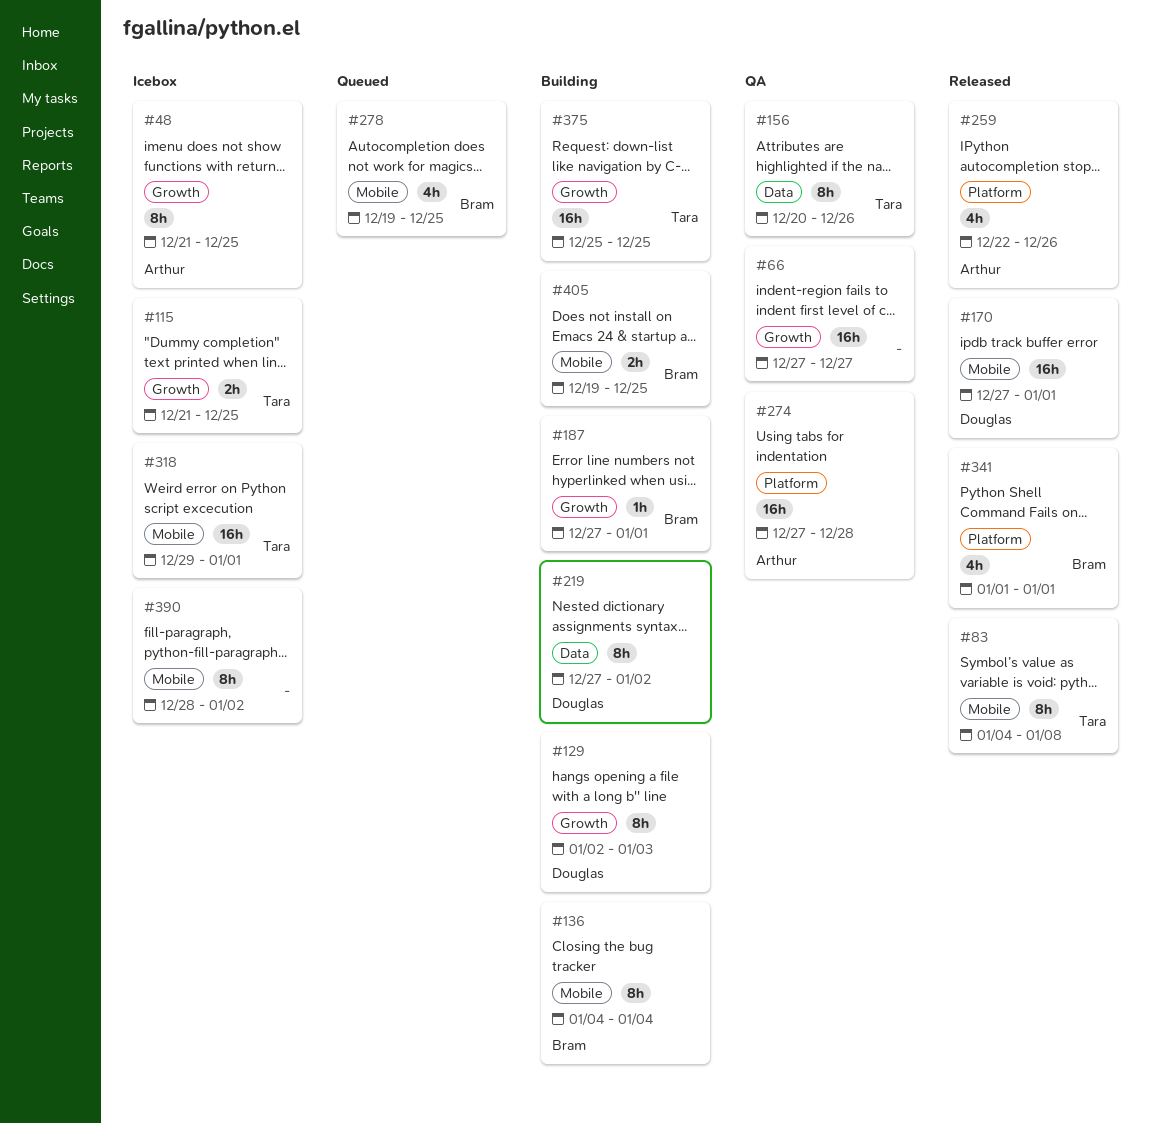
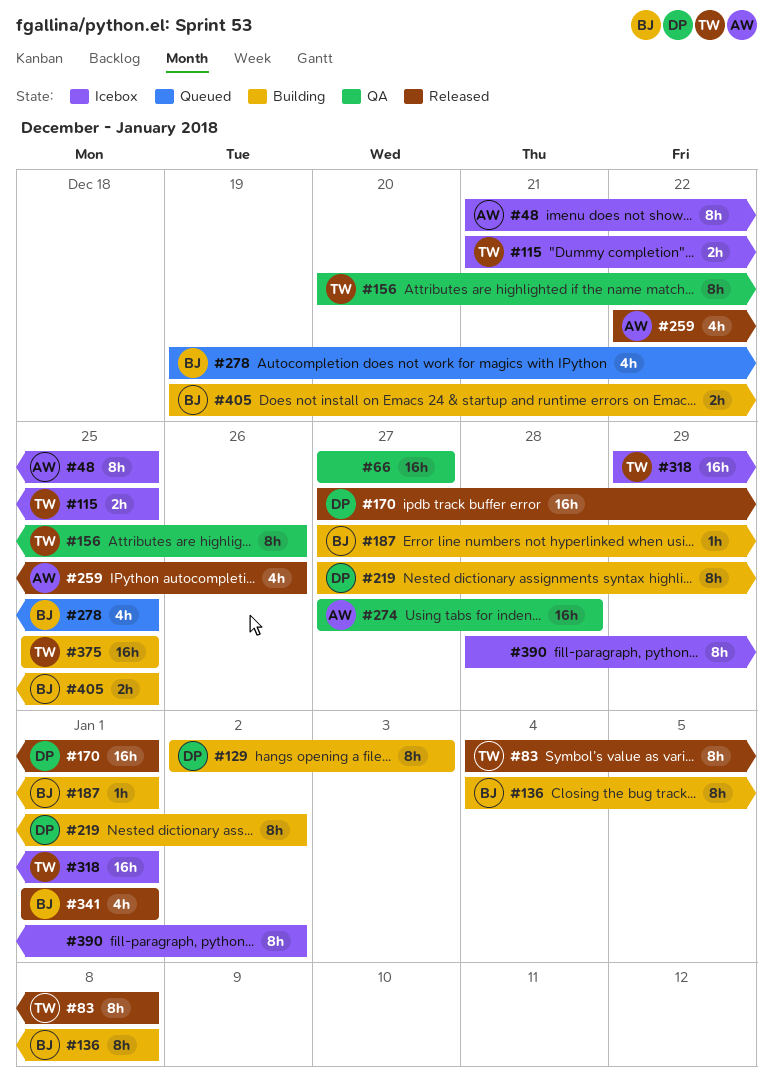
#136, due: Jan 4 -> Jan 8

